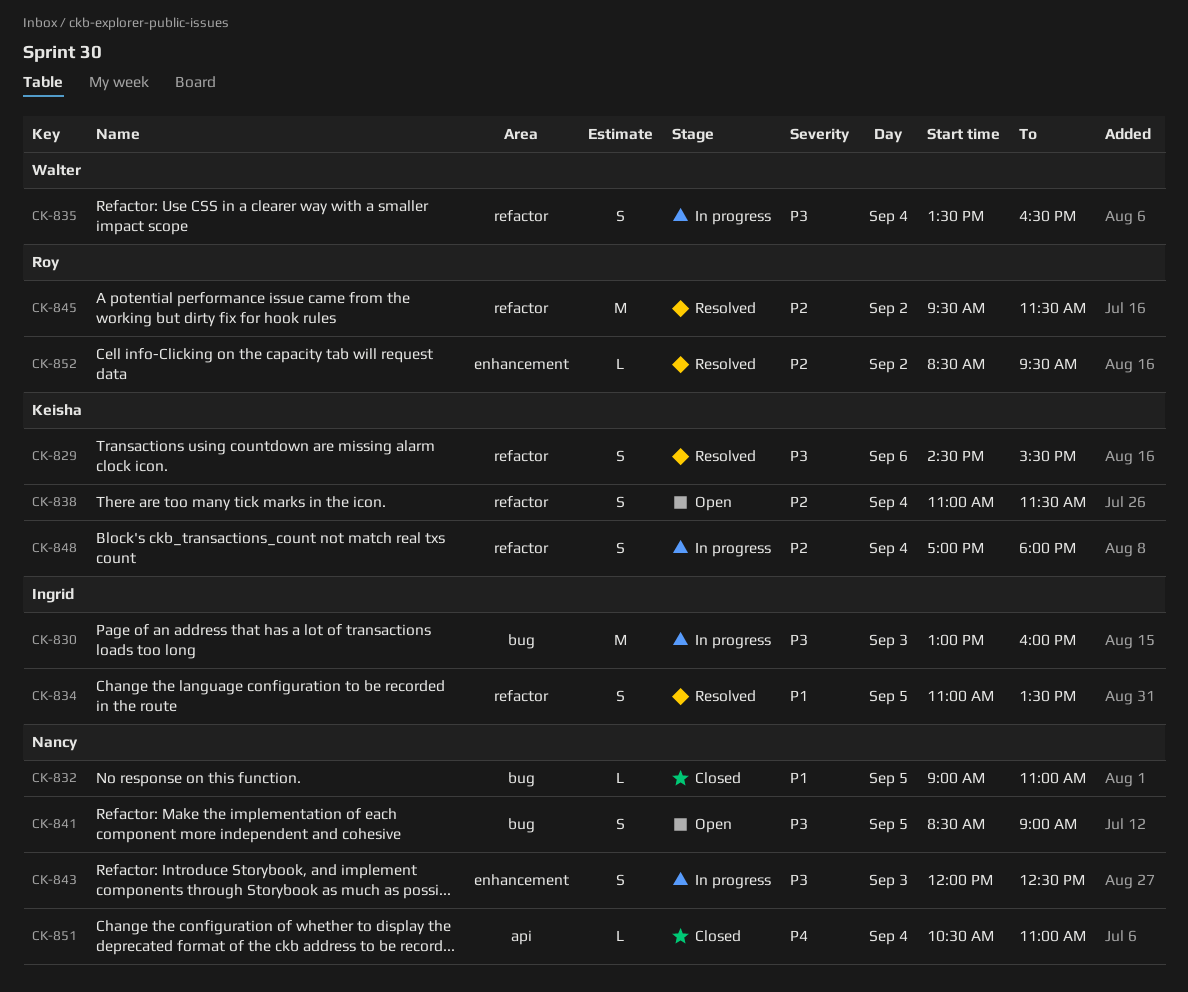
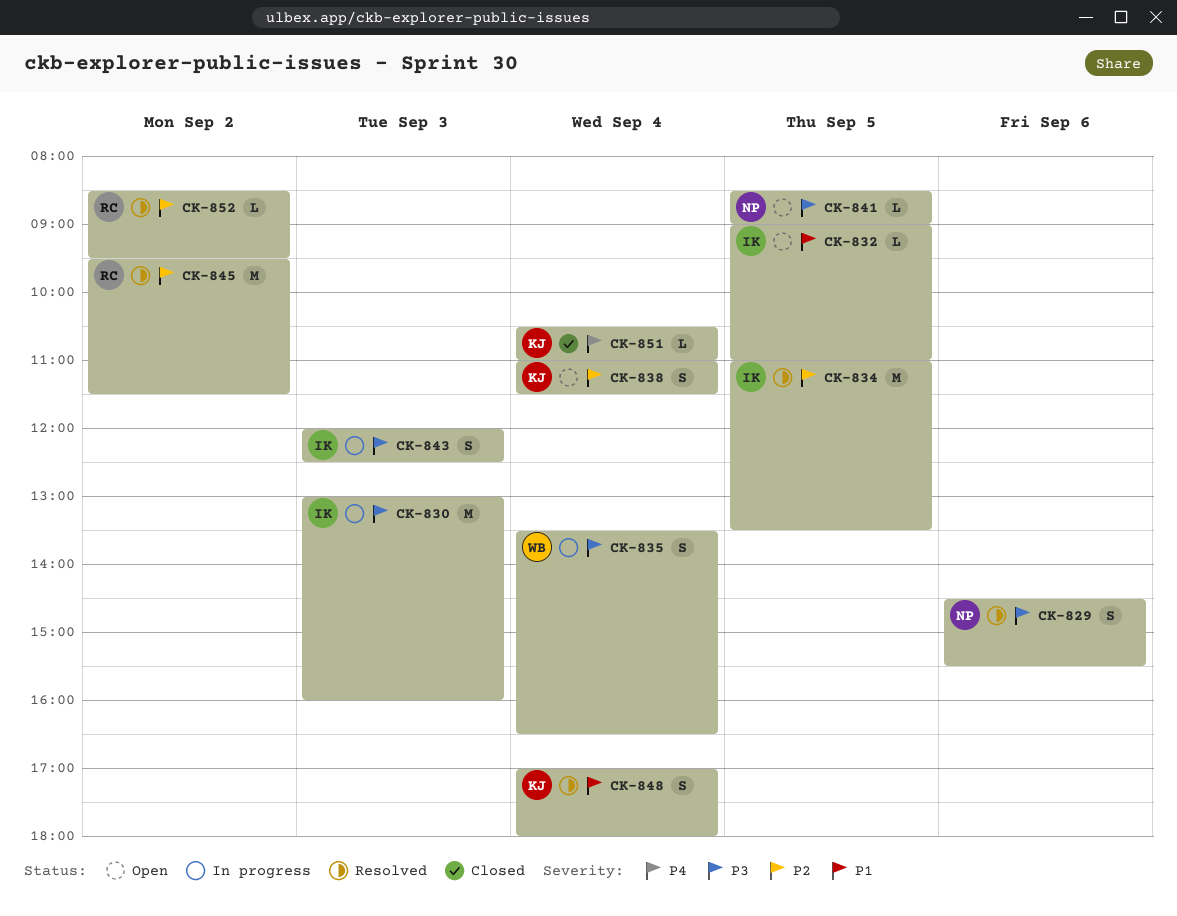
CK-829, owner: Keisha -> Nancy
CK-832, status: Closed -> Open
CK-832, owner: Nancy -> Ingrid
CK-834, priority: P1 -> P2
CK-834, estimate: S -> M
CK-841, estimate: S -> L
CK-843, owner: Nancy -> Ingrid
CK-848, status: In progress -> Resolved
CK-848, priority: P2 -> P1
CK-851, owner: Nancy -> Keisha

